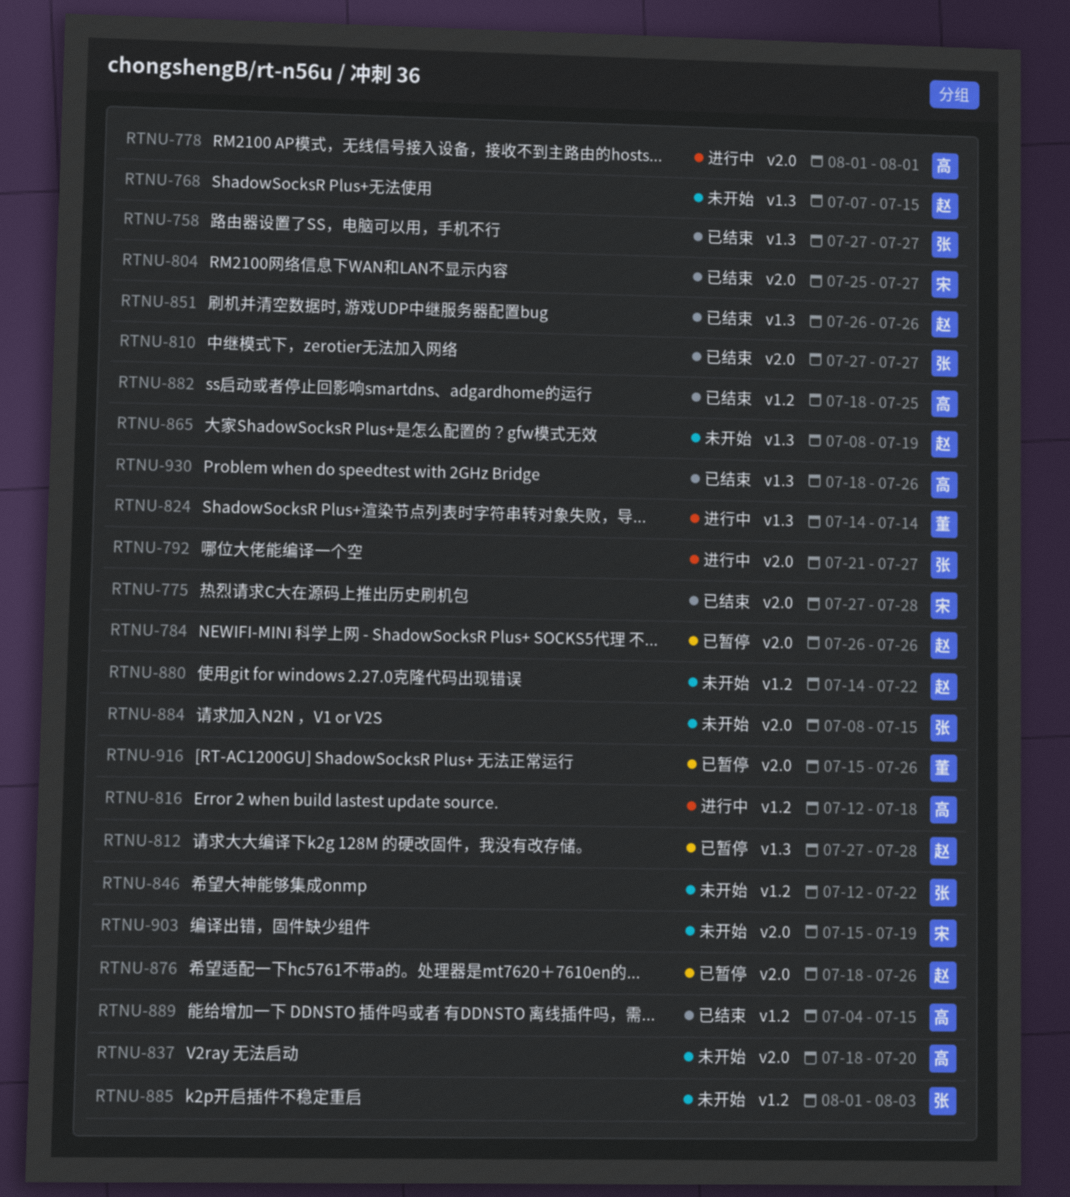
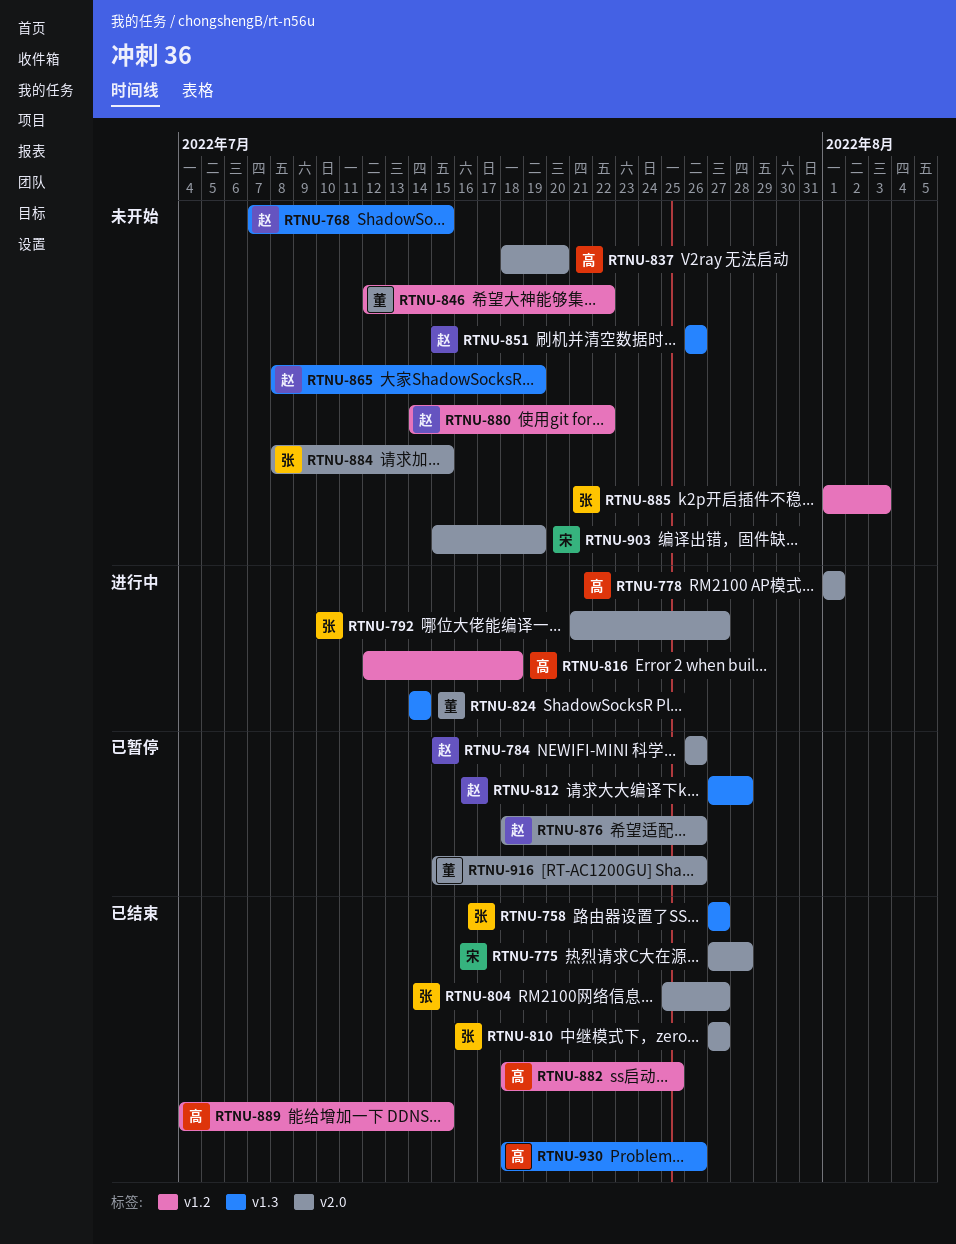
RTNU-804, owner: 宋 -> 张
RTNU-846, owner: 张 -> 董
RTNU-851, status: 已结束 -> 未开始

